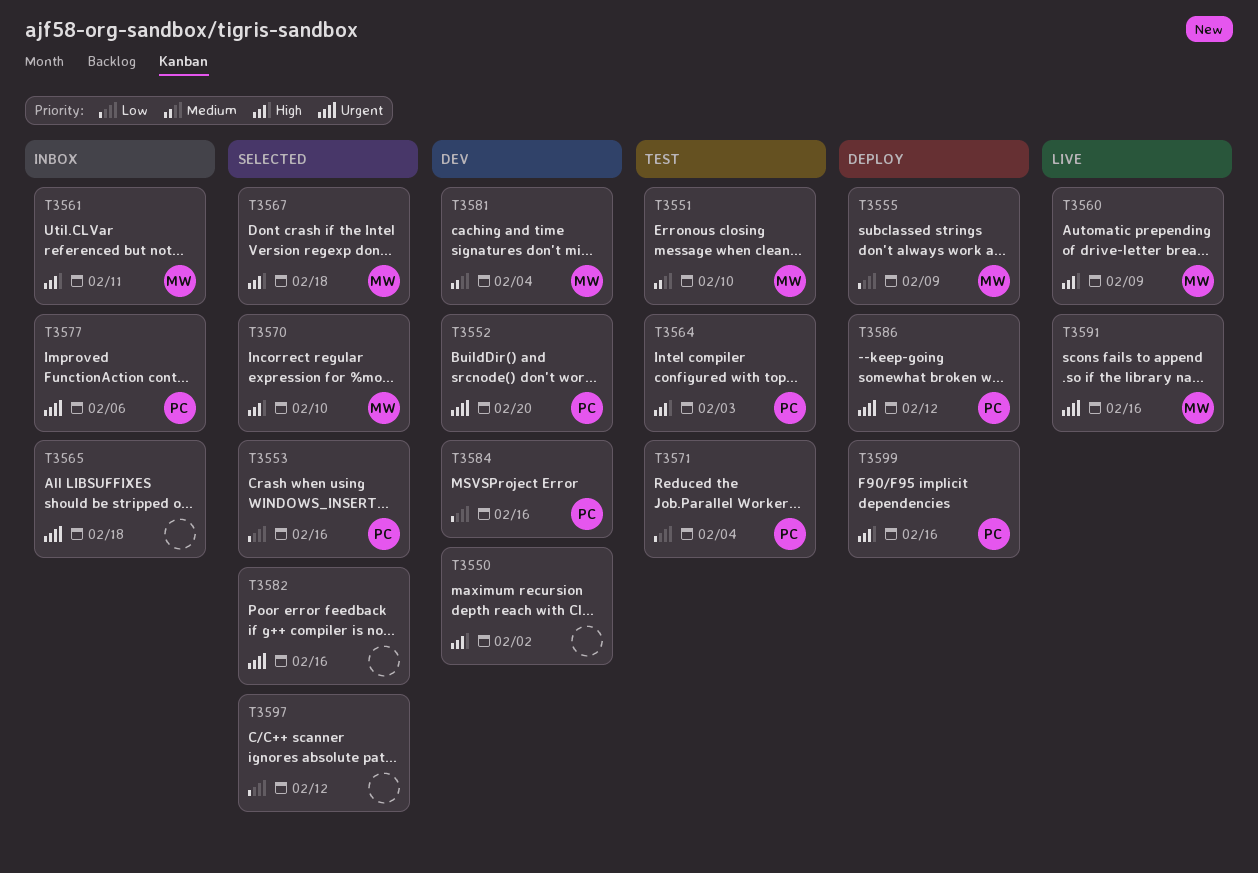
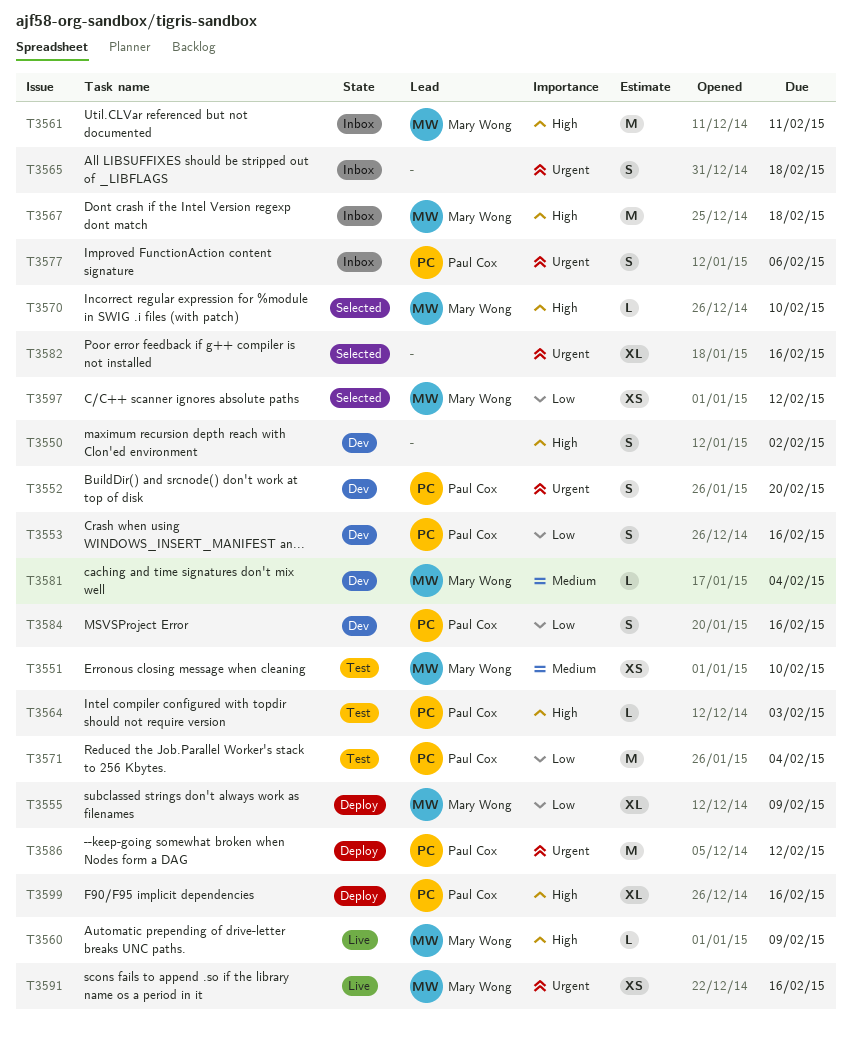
T3553, status: Selected -> Dev
T3567, status: Selected -> Inbox
T3597, owner: none -> Mary Wong

